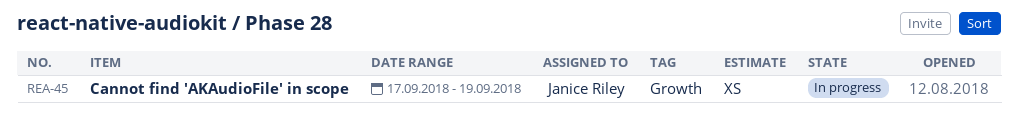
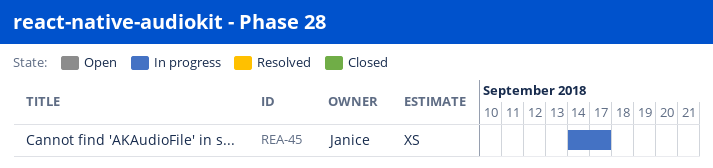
REA-45, start: Sep 17 -> Sep 14
REA-45, due: Sep 19 -> Sep 17

